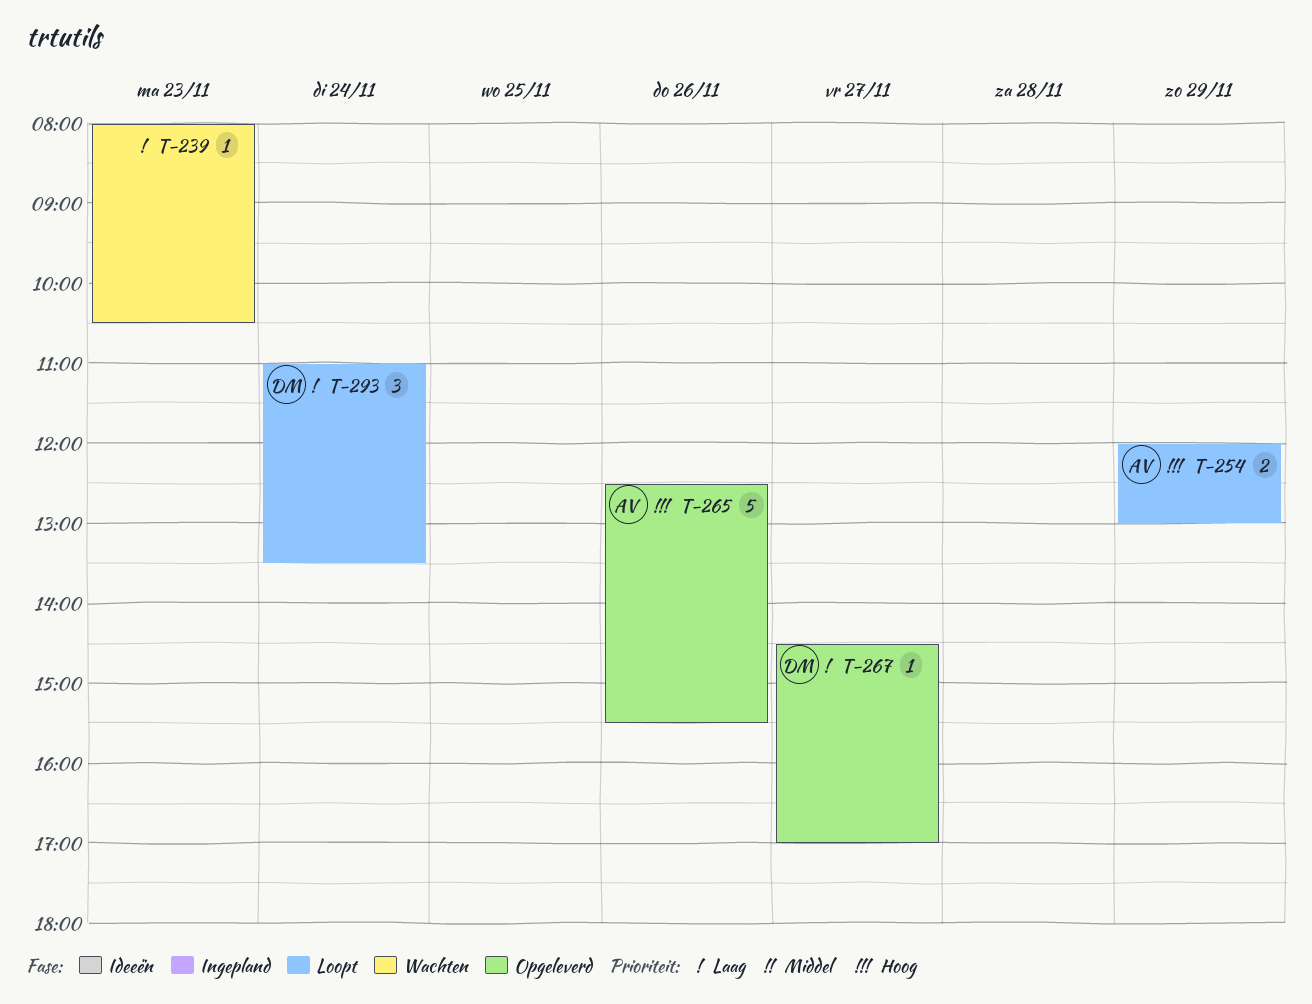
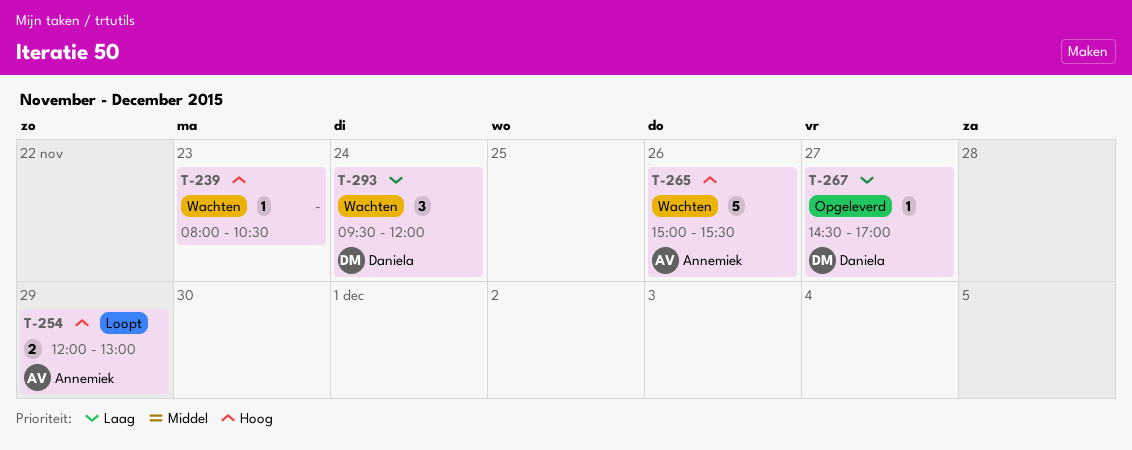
T-239, priority: Laag -> Hoog
T-265, status: Opgeleverd -> Wachten
T-265, begins: 12:30 -> 15:00
T-293, status: Loopt -> Wachten
T-293, begins: 11:00 -> 09:30
T-293, ends: 13:30 -> 12:00

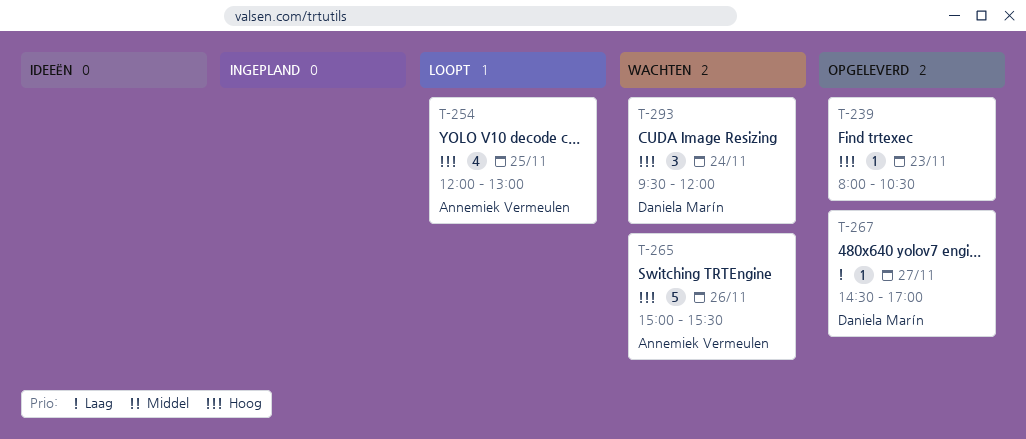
T-239, status: Wachten -> Opgeleverd
T-254, estimate: 2 -> 4
T-254, day: Nov 29 -> Nov 25
T-293, priority: Laag -> Hoog

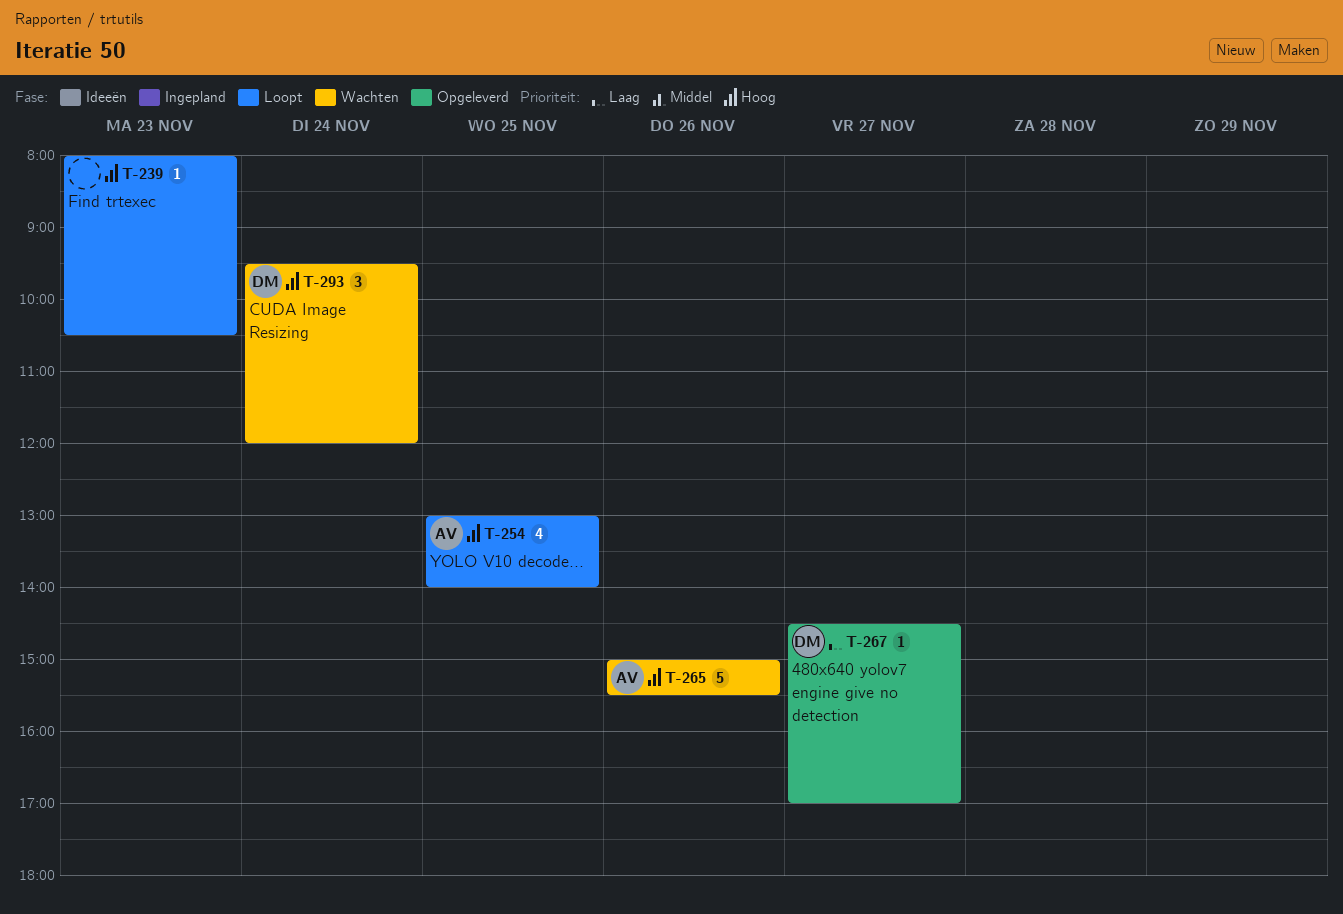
T-239, status: Opgeleverd -> Loopt
T-254, begins: 12:00 -> 13:00
T-254, ends: 13:00 -> 14:00

